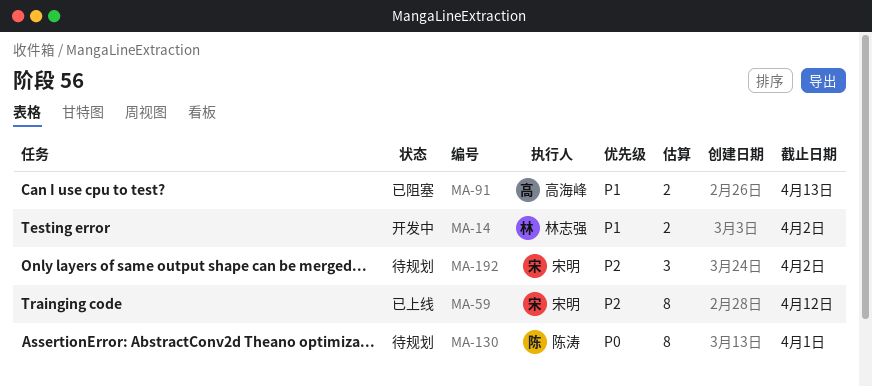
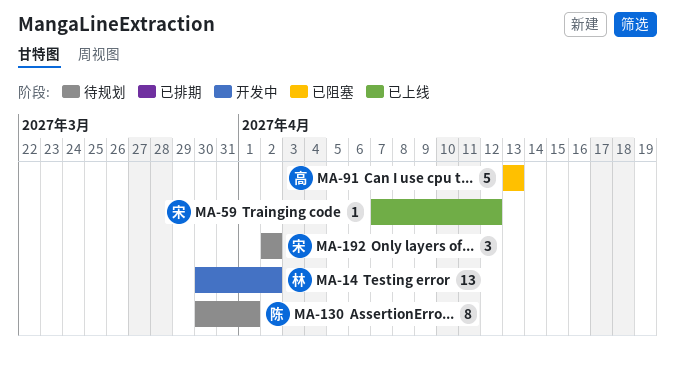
MA-14, estimate: 2 -> 13
MA-59, estimate: 8 -> 1
MA-91, estimate: 2 -> 5

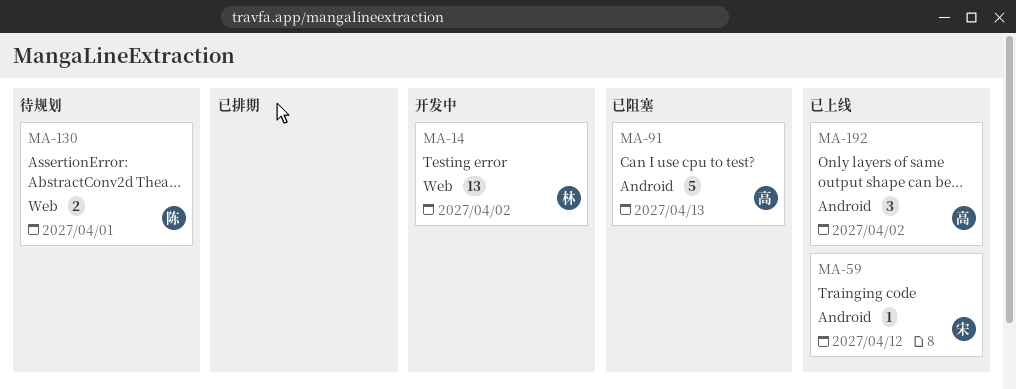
MA-130, estimate: 8 -> 2
MA-192, status: 待规划 -> 已上线
MA-192, owner: 宋 -> 高

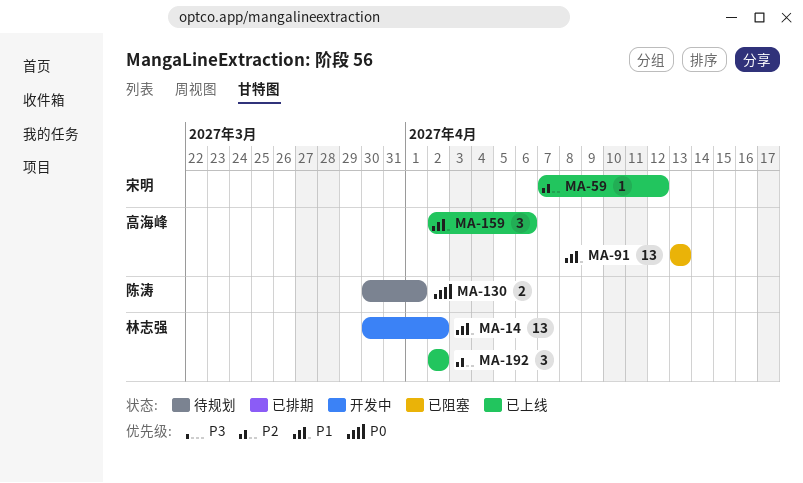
MA-91, estimate: 5 -> 13
MA-159: none -> present
MA-192, owner: 高海峰 -> 林志强

